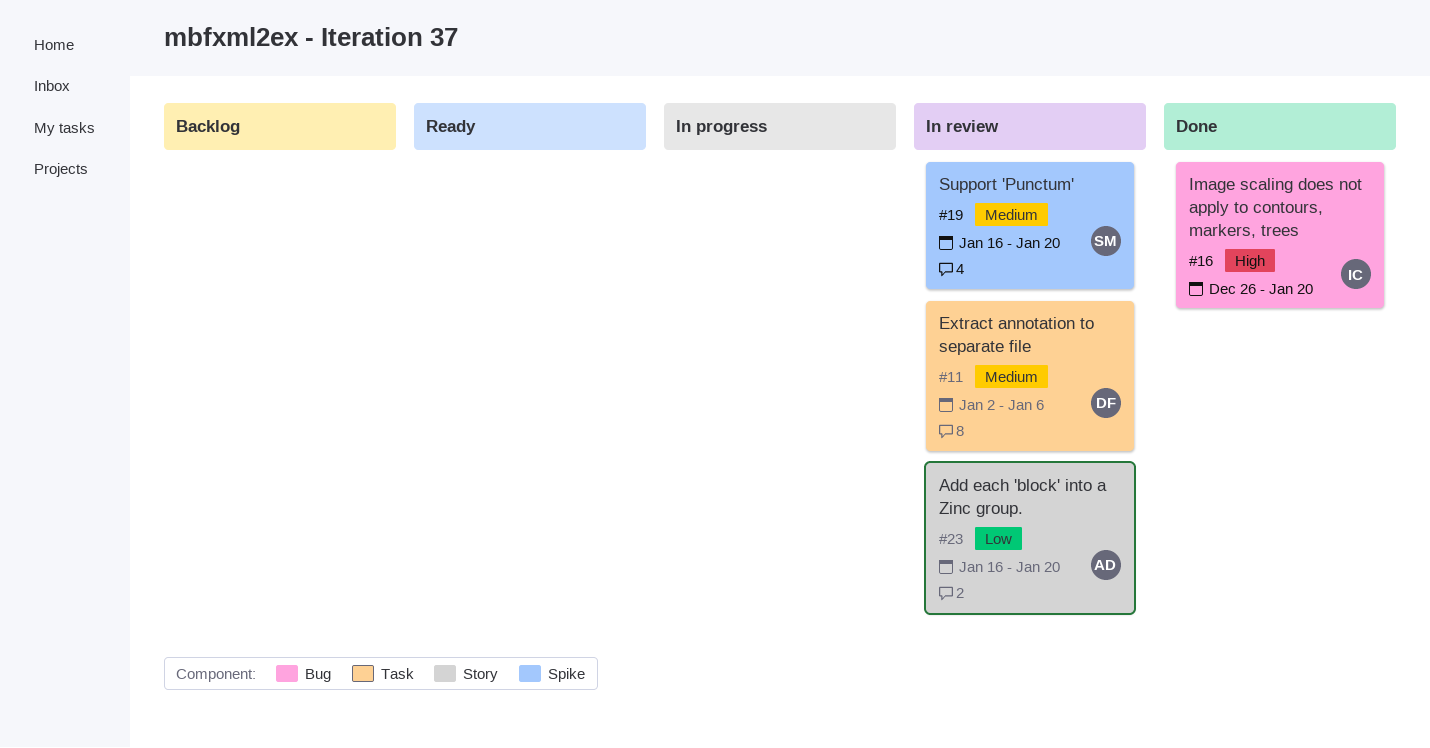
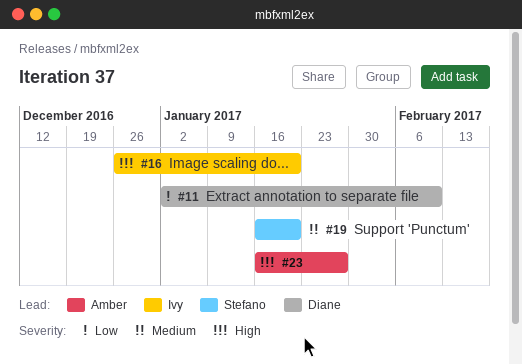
#11, priority: Medium -> Low
#11, due: Jan 6 -> Feb 10
#23, priority: Low -> High
#23, due: Jan 20 -> Jan 27

